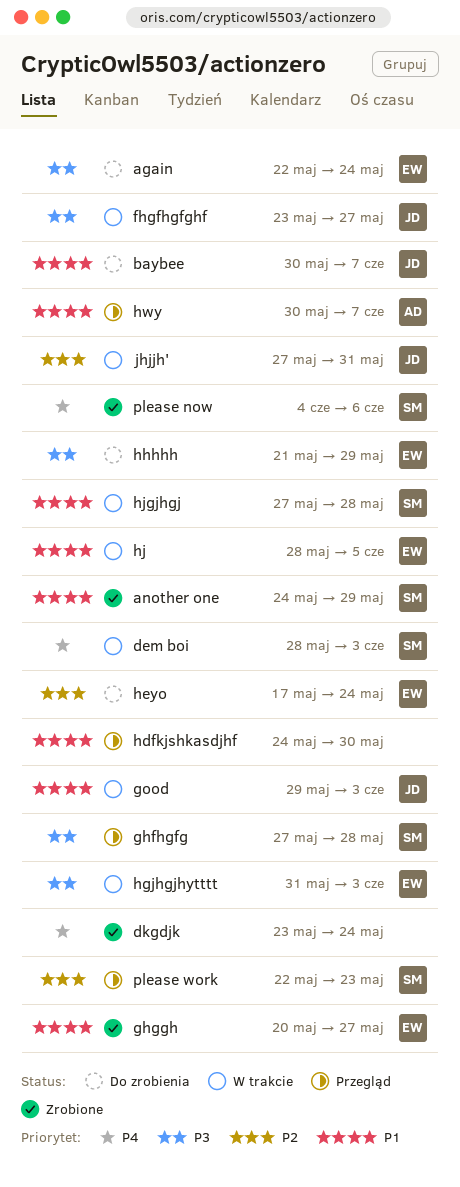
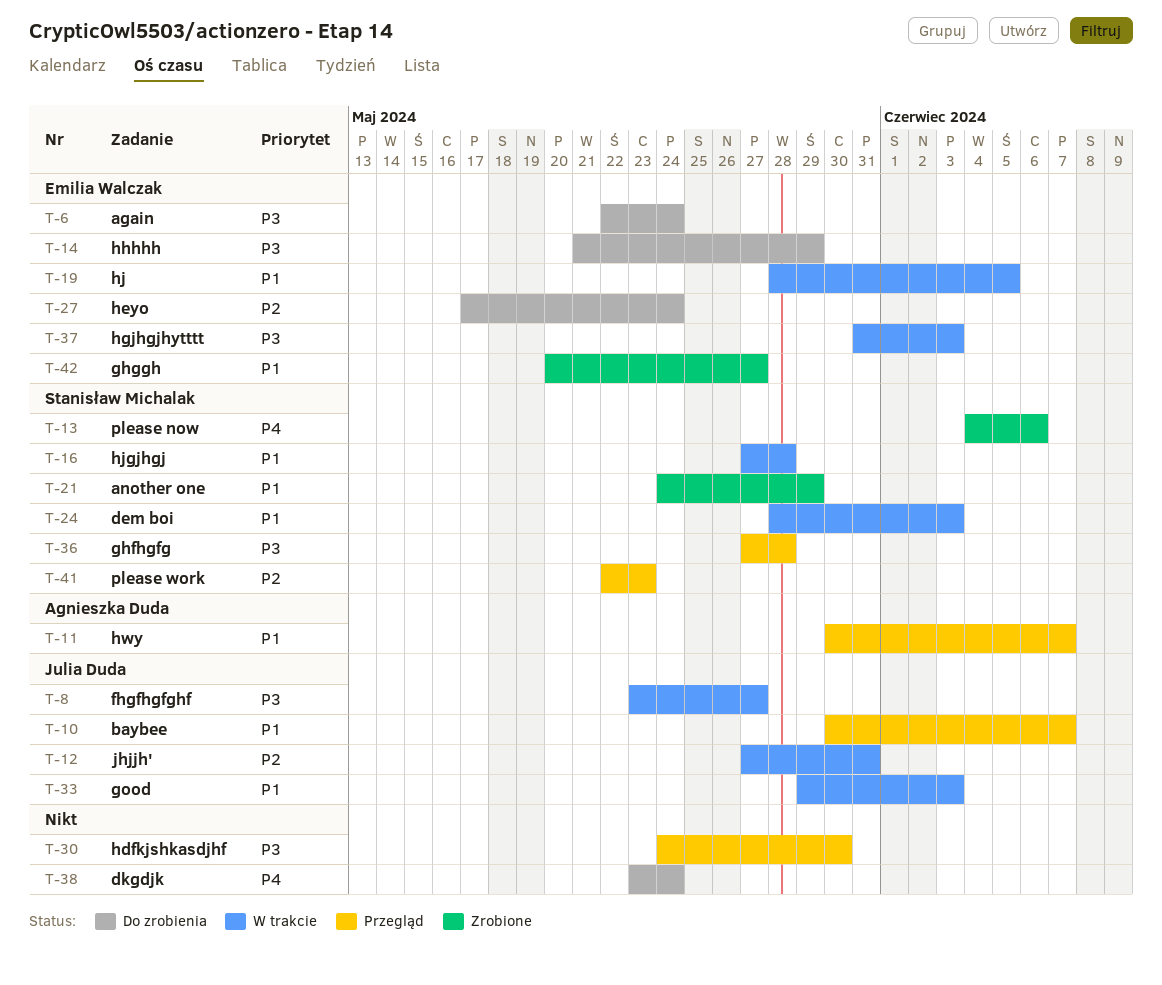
baybee, status: Do zrobienia -> Przegląd
dem boi, priority: P4 -> P1
dkgdjk, status: Zrobione -> Do zrobienia
hdfkjshkasdjhf, priority: P1 -> P3

